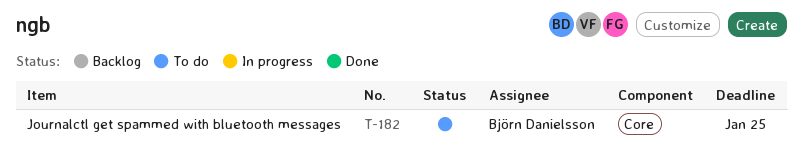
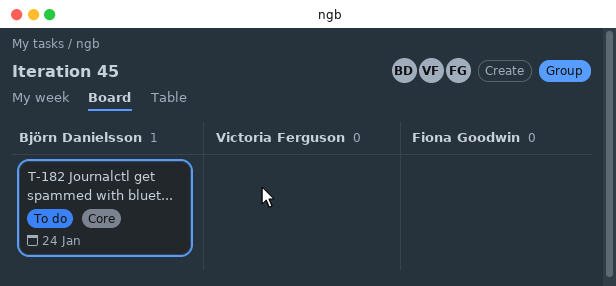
T-182, due: Jan 25 -> Jan 24

